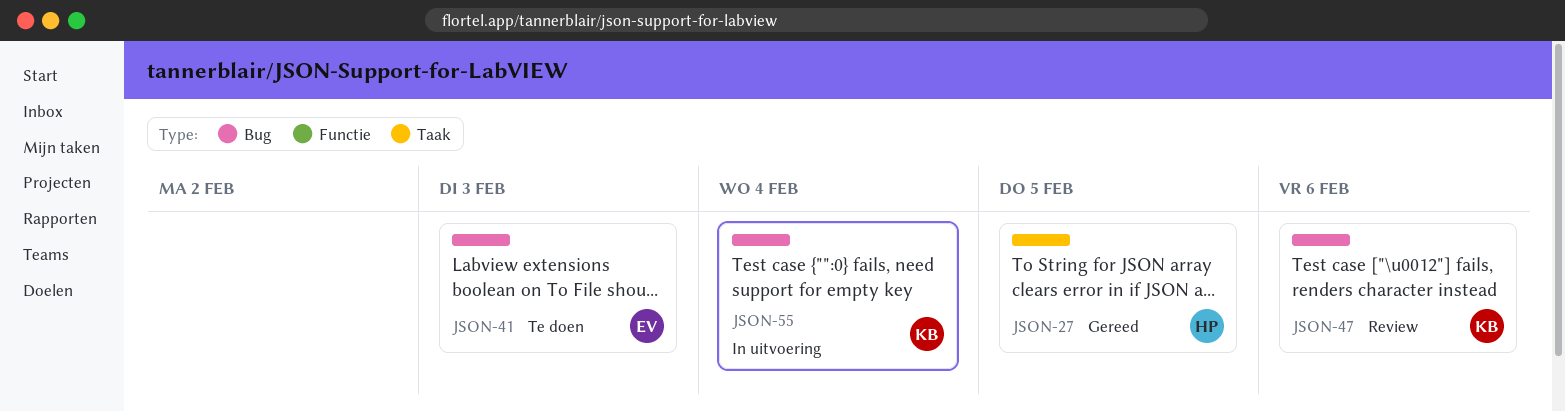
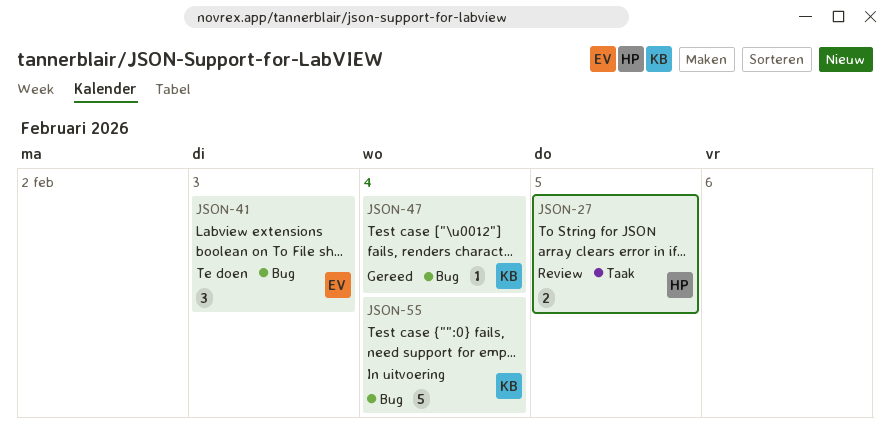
JSON-27, status: Gereed -> Review
JSON-47, status: Review -> Gereed
JSON-47, due: Feb 6 -> Feb 4

